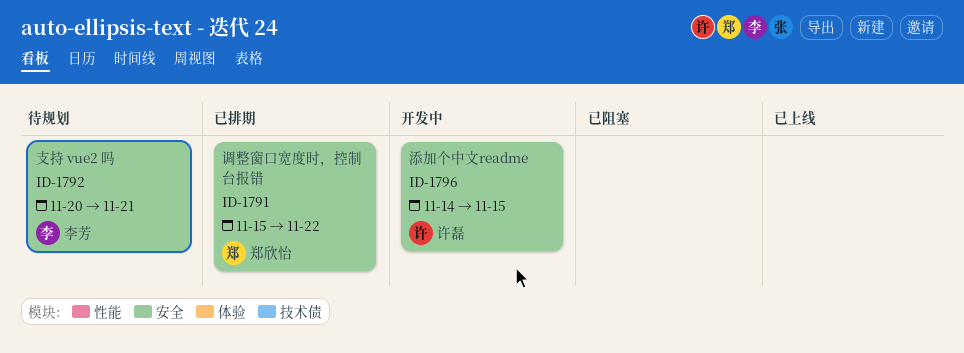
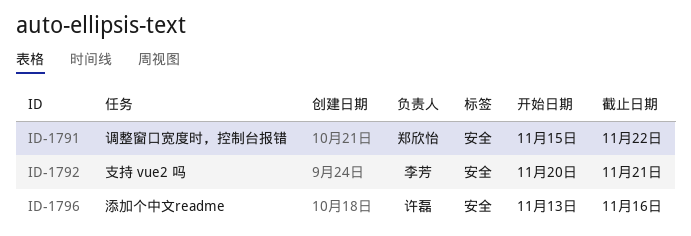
ID-1796, start: Nov 14 -> Nov 13
ID-1796, due: Nov 15 -> Nov 16

